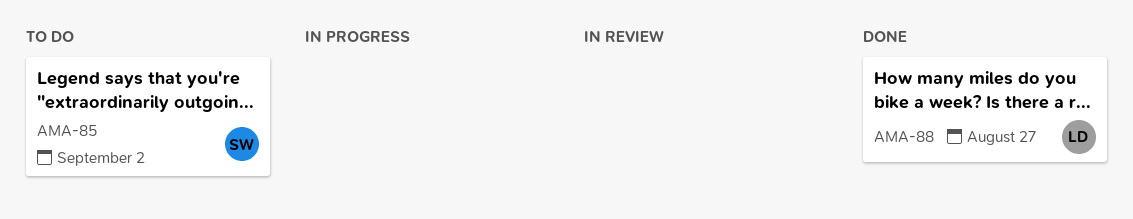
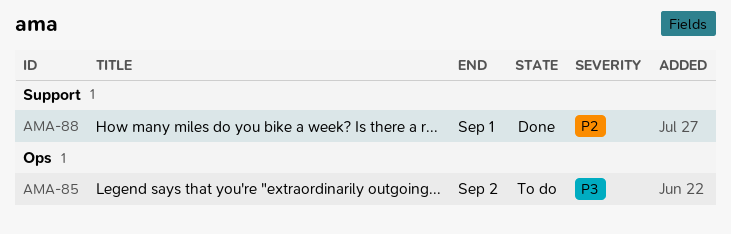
AMA-88, due: Aug 27 -> Sep 1

